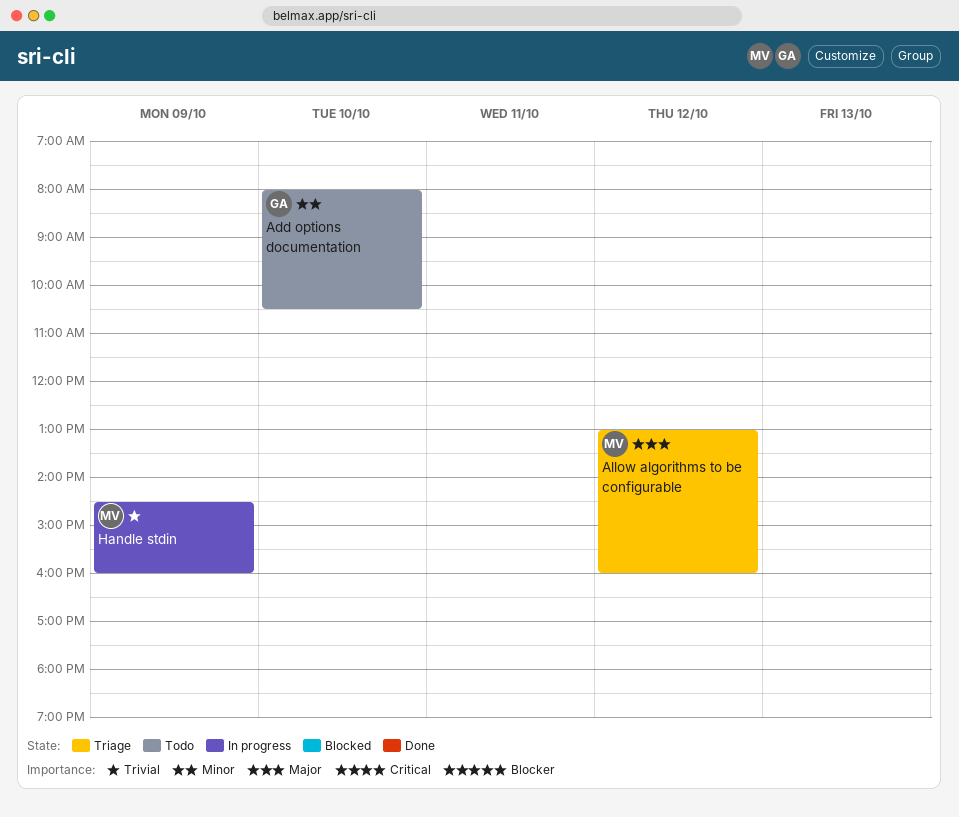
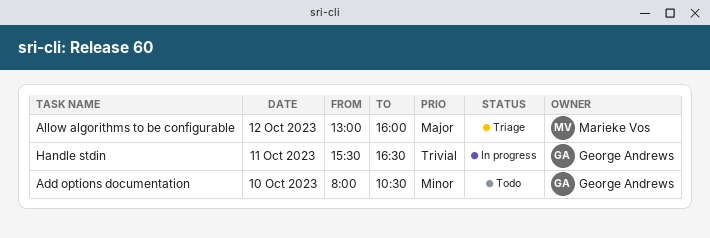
Handle stdin, owner: Marieke Vos -> George Andrews
Handle stdin, day: Oct 9 -> Oct 11
Handle stdin, begins: 14:30 -> 15:30
Handle stdin, ends: 16:00 -> 16:30

